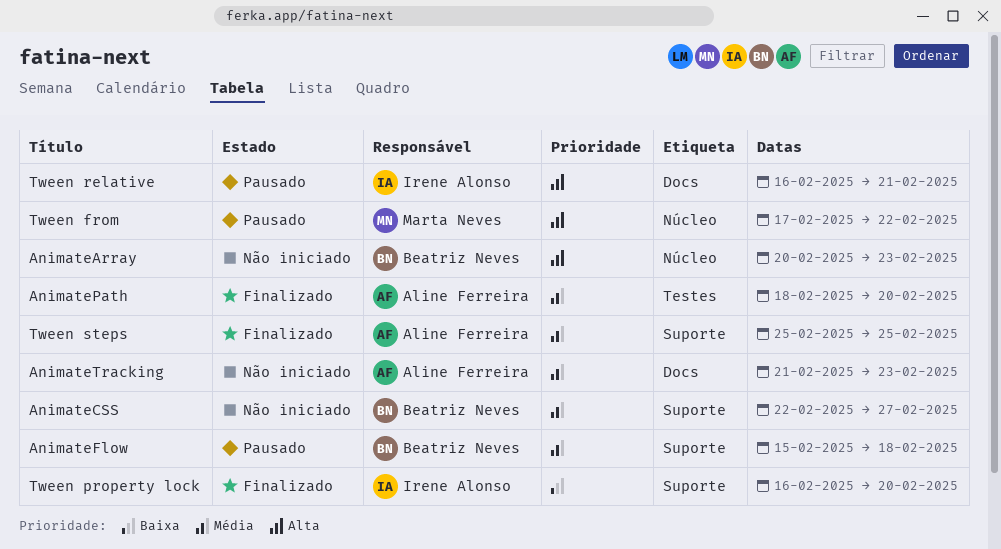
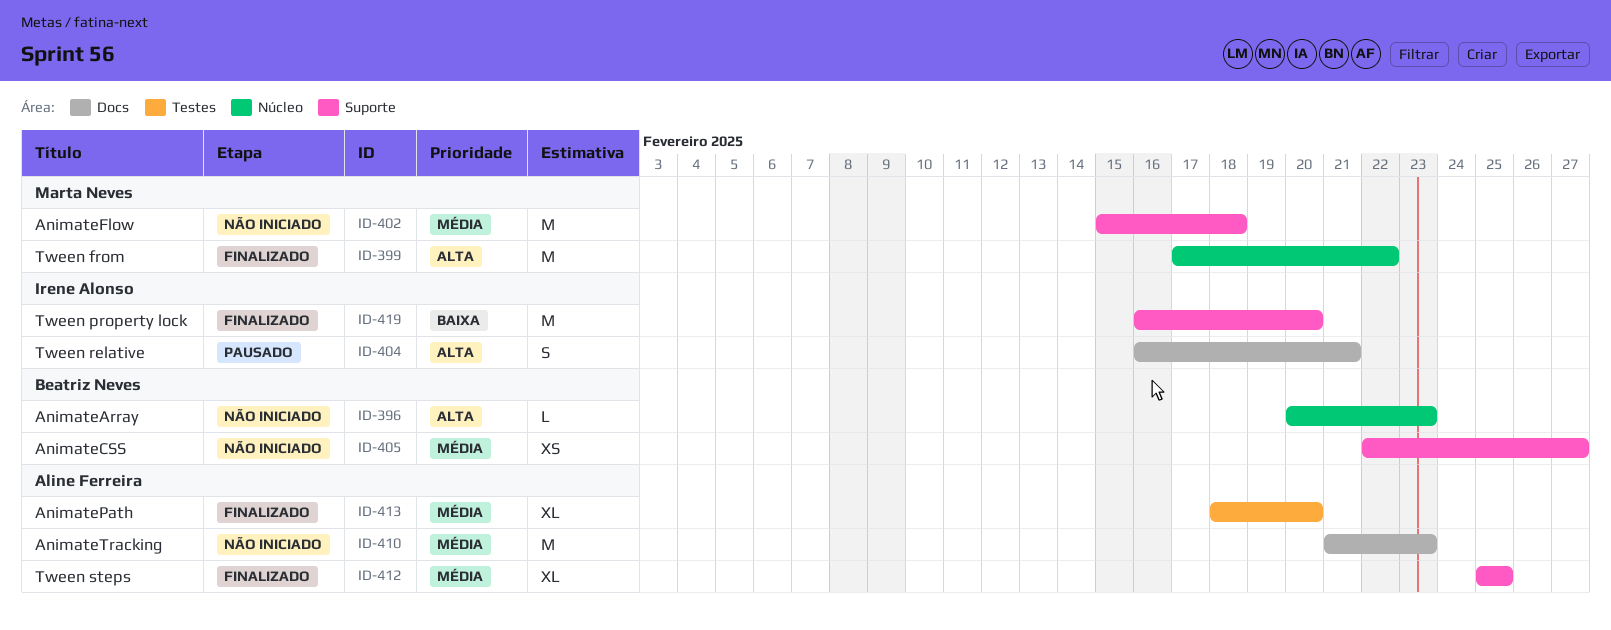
AnimateFlow, status: Pausado -> Não iniciado
AnimateFlow, owner: Beatriz Neves -> Marta Neves
Tween from, status: Pausado -> Finalizado

